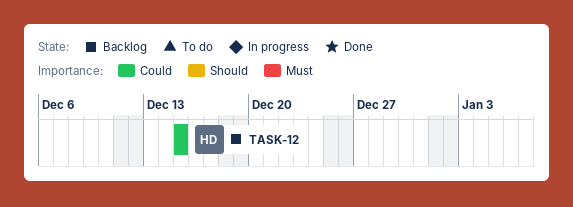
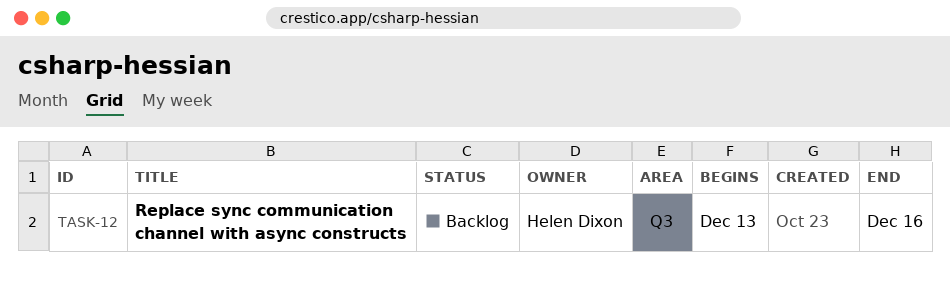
TASK-12, start: Dec 15 -> Dec 13
TASK-12, due: Dec 15 -> Dec 16

